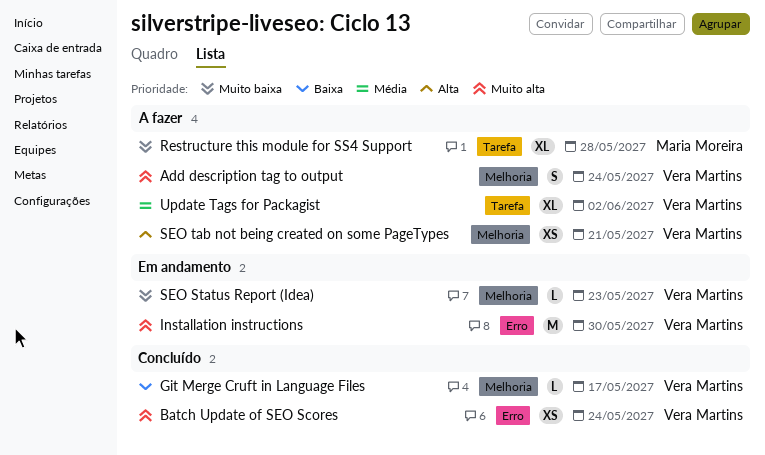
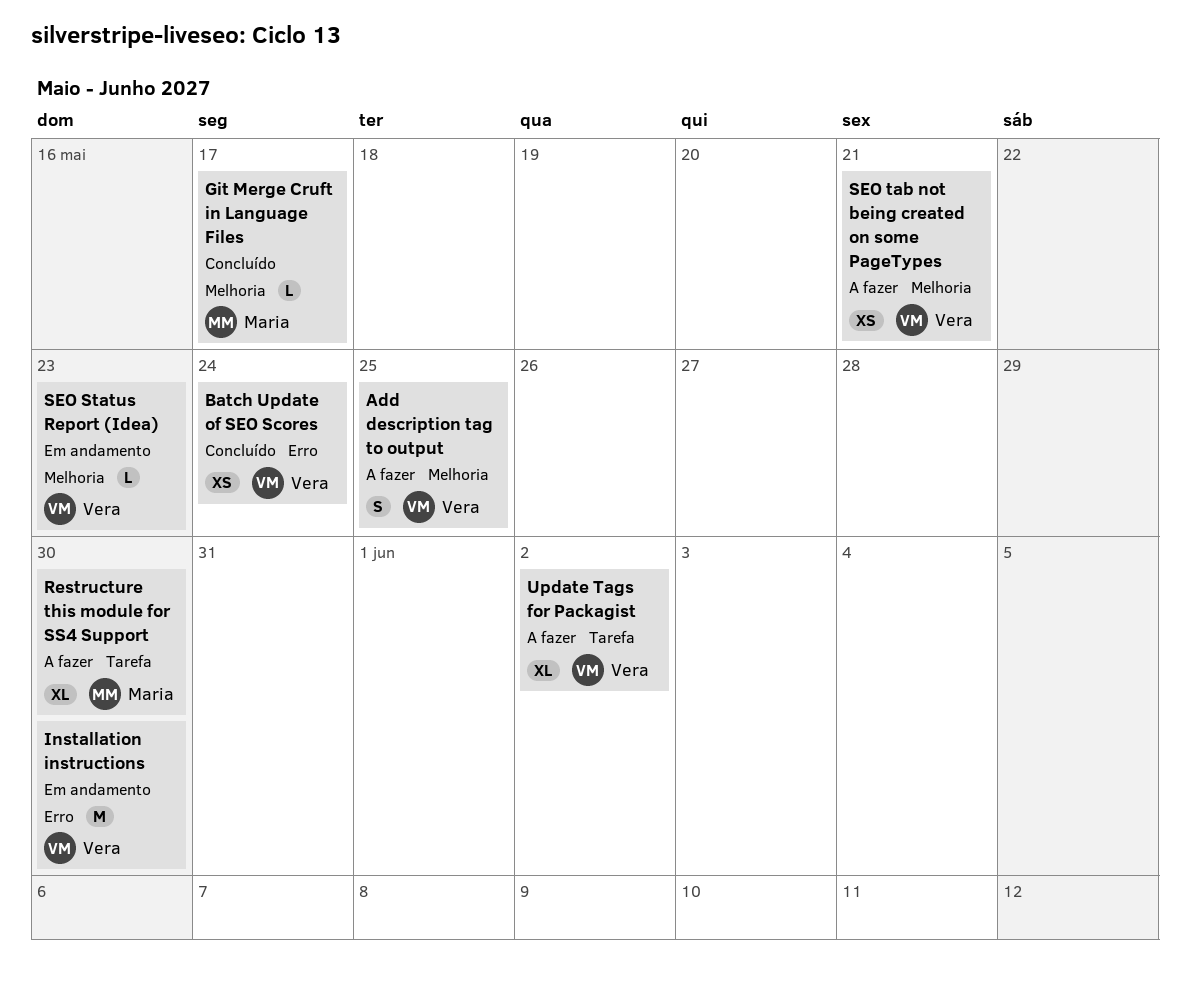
Add description tag to output, due: May 24 -> May 25
Git Merge Cruft in Language Files, owner: Vera Martins -> Maria Moreira
Restructure this module for SS4 Support, due: May 28 -> May 30

